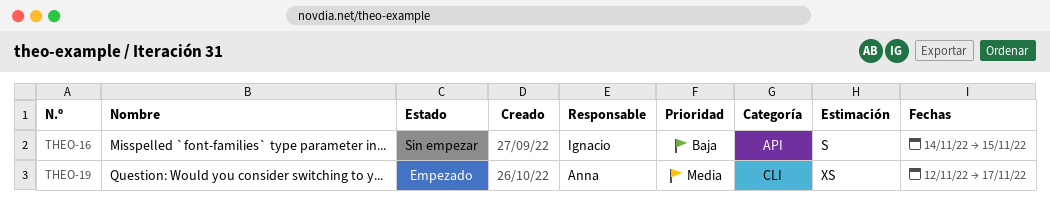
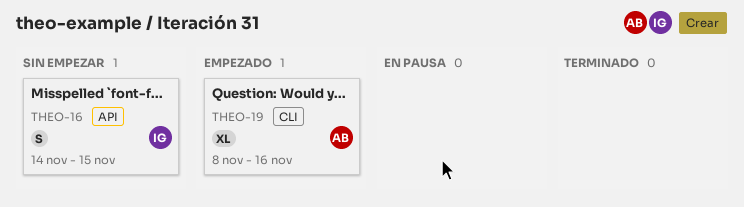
THEO-19, estimate: XS -> XL
THEO-19, start: Nov 12 -> Nov 8
THEO-19, due: Nov 17 -> Nov 16

